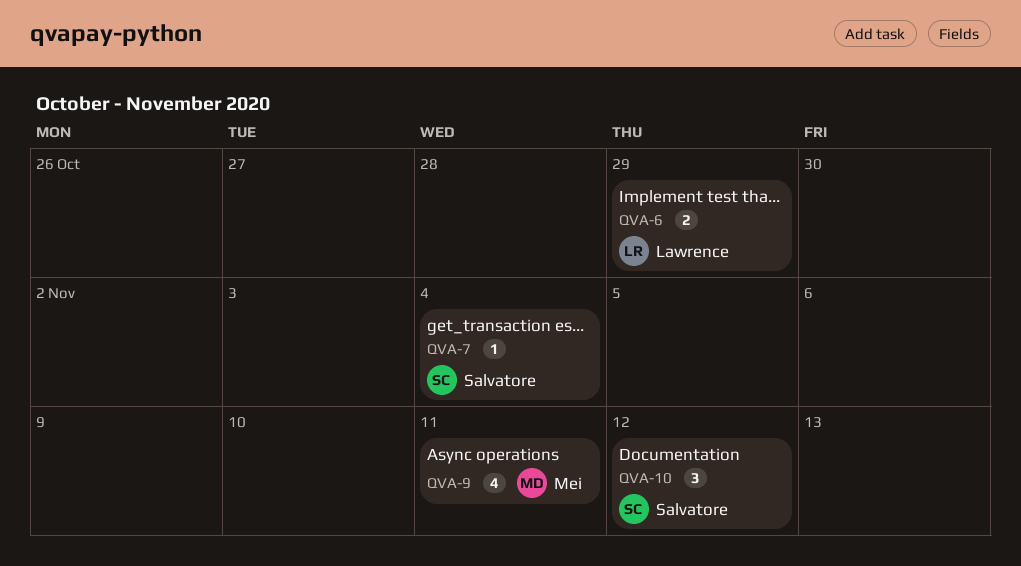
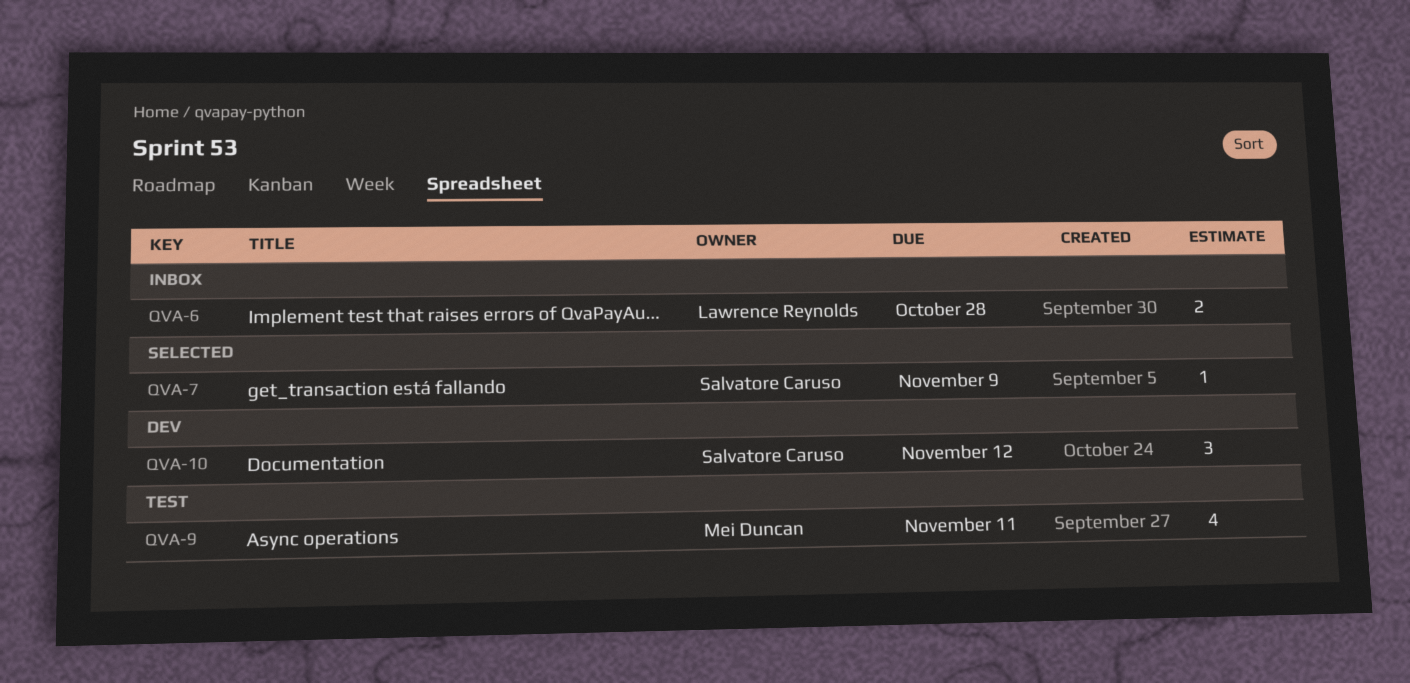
QVA-6, due: Oct 29 -> Oct 28
QVA-7, due: Nov 4 -> Nov 9

